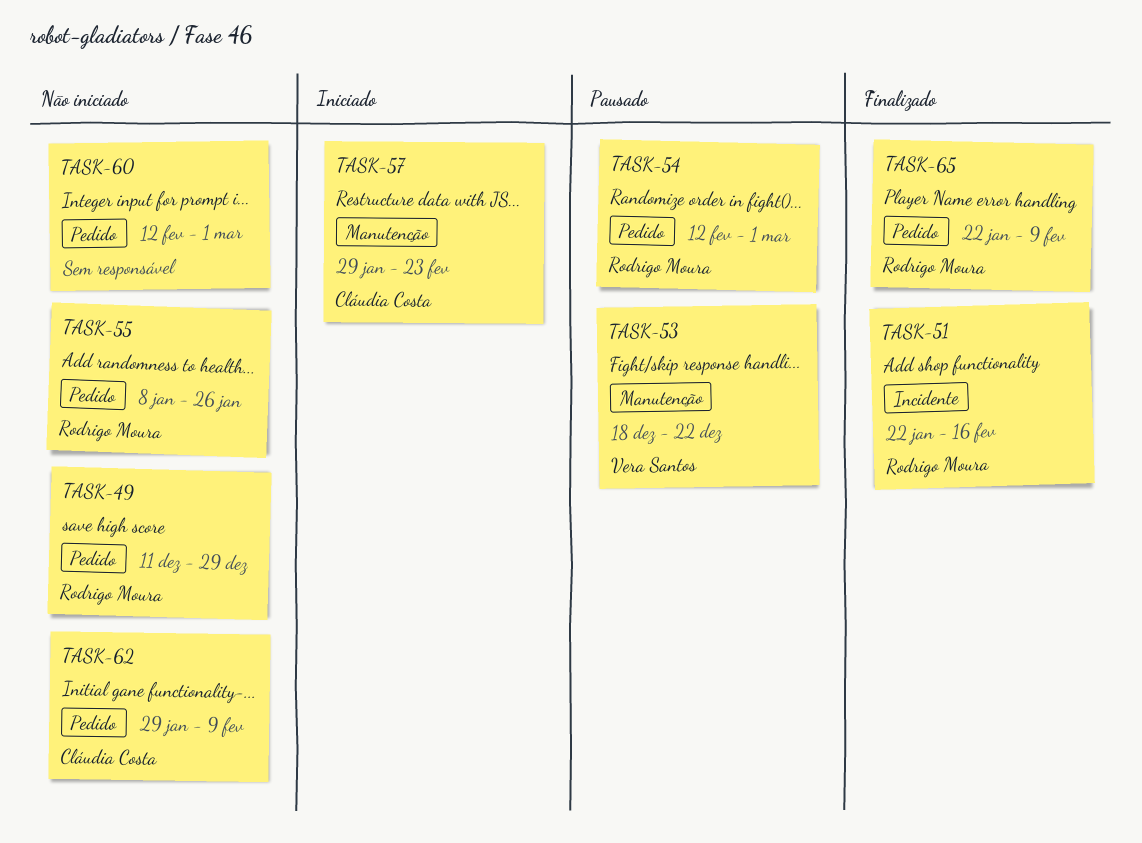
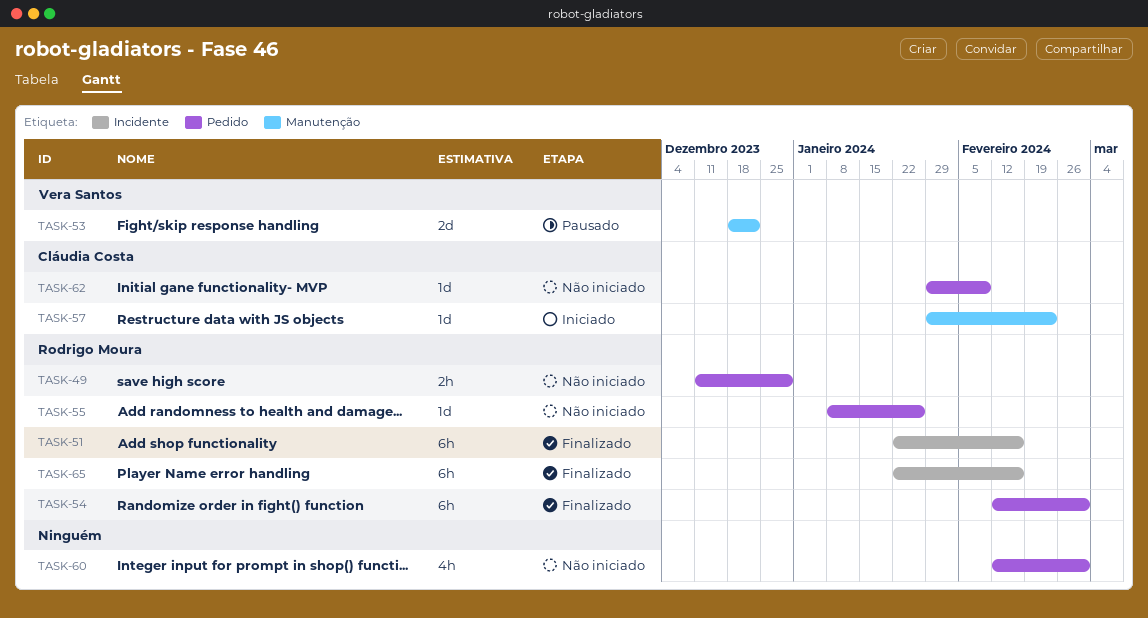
TASK-54, status: Pausado -> Finalizado
TASK-65, label: Pedido -> Incidente
TASK-65, due: Feb 9 -> Feb 16

